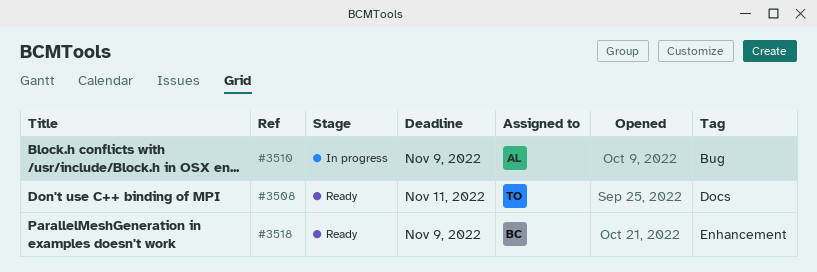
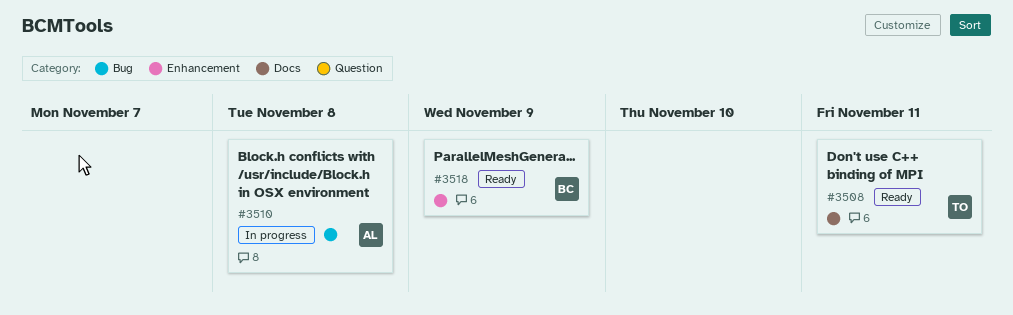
#3510, due: Nov 9 -> Nov 8

